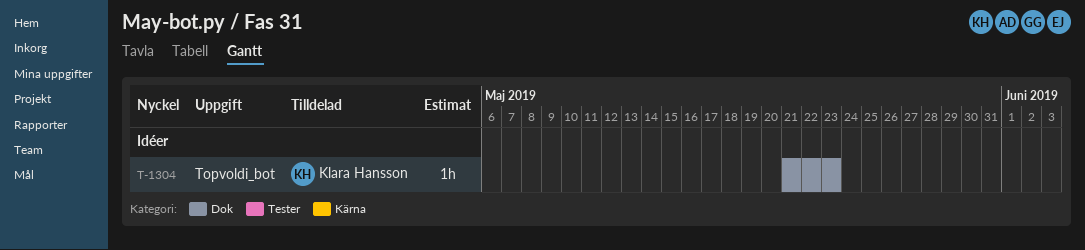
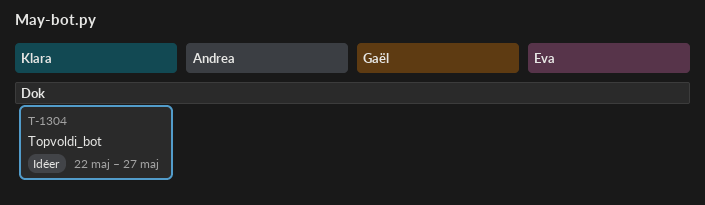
T-1304, start: May 21 -> May 22
T-1304, due: May 23 -> May 27

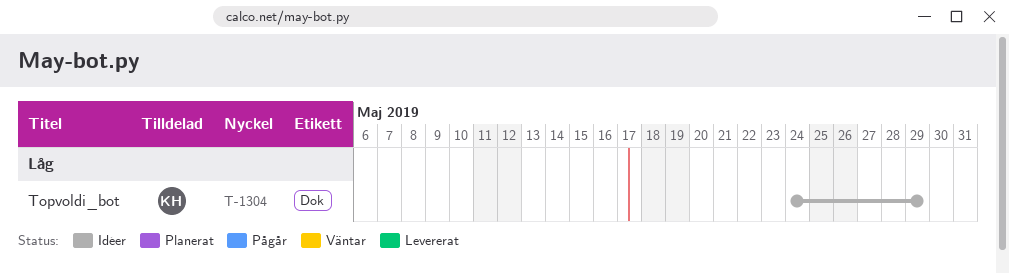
T-1304, start: May 22 -> May 24
T-1304, due: May 27 -> May 29

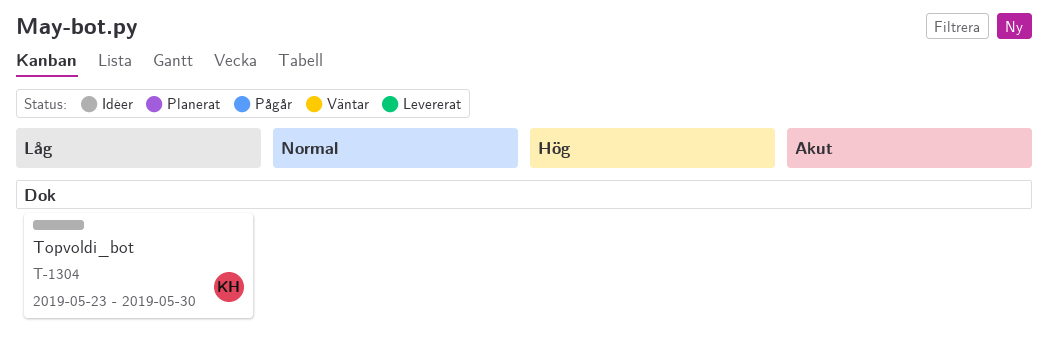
T-1304, start: May 24 -> May 23
T-1304, due: May 29 -> May 30

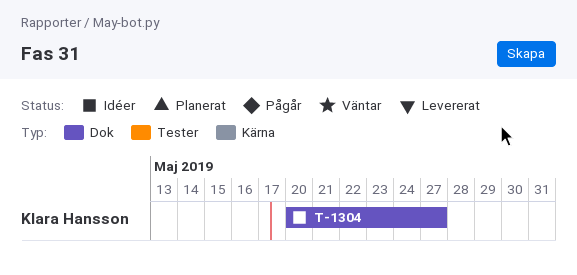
T-1304, start: May 23 -> May 20
T-1304, due: May 30 -> May 27

